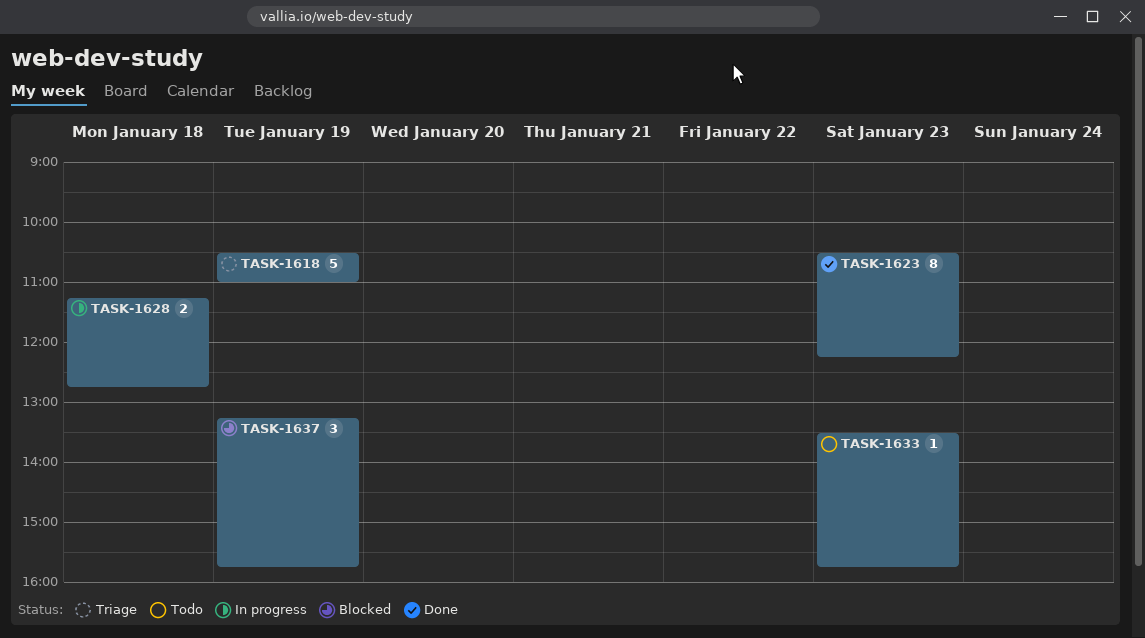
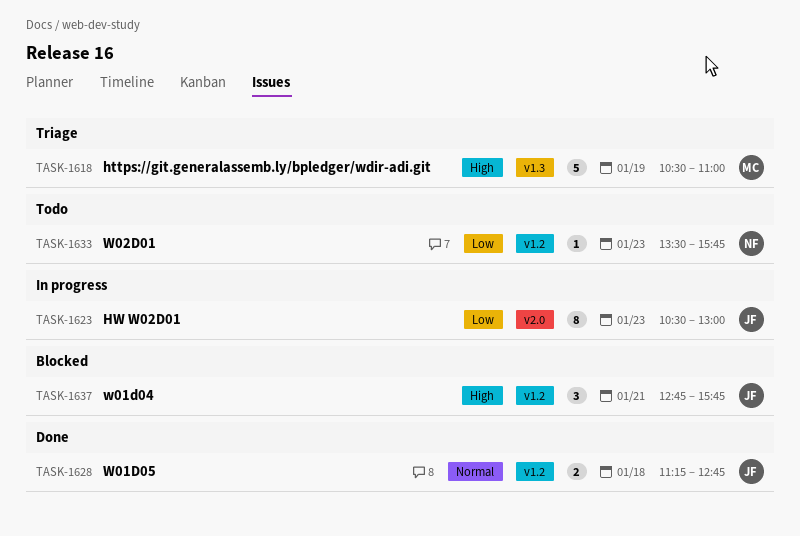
TASK-1623, status: Done -> In progress
TASK-1623, ends: 12:15 -> 13:00
TASK-1628, status: In progress -> Done
TASK-1637, day: Jan 19 -> Jan 21
TASK-1637, begins: 13:15 -> 12:45

